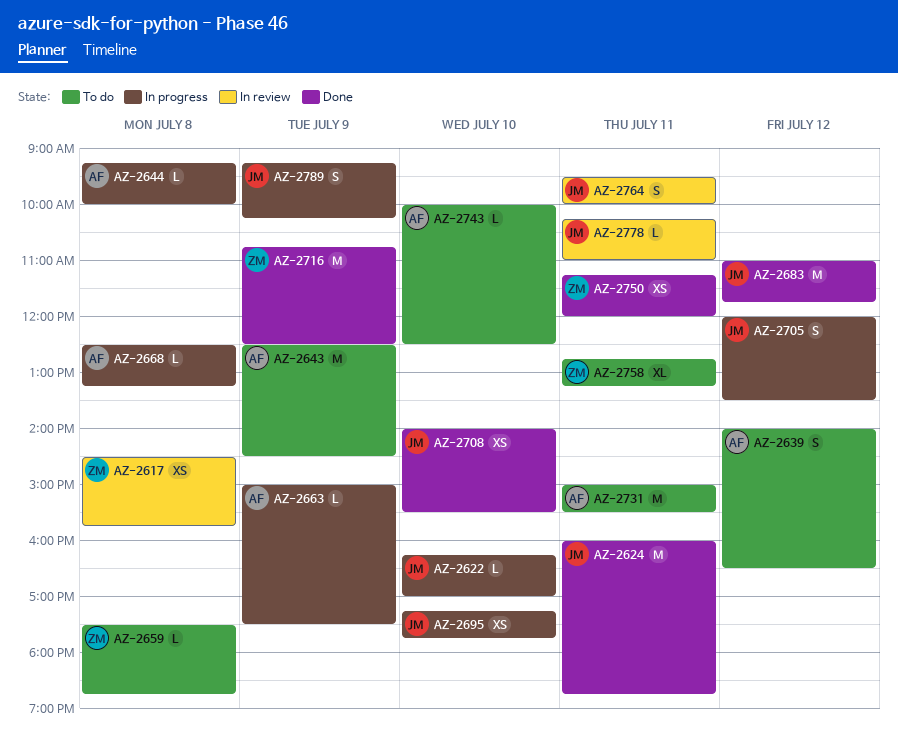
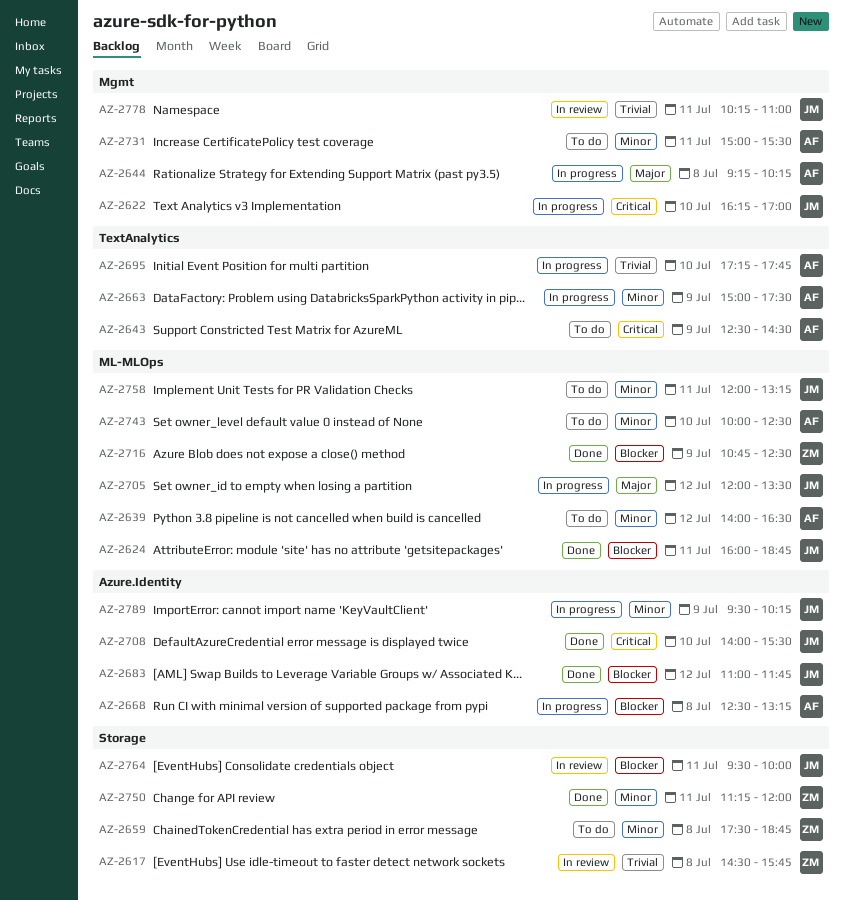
AZ-2644, ends: 10:00 -> 10:15
AZ-2695, owner: JM -> AF
AZ-2758, owner: ZM -> JM
AZ-2758, begins: 12:45 -> 12:00
AZ-2789, begins: 09:15 -> 09:30

